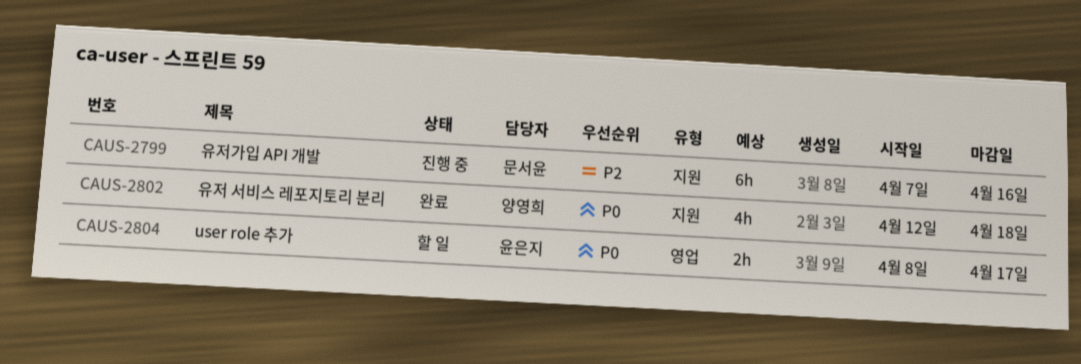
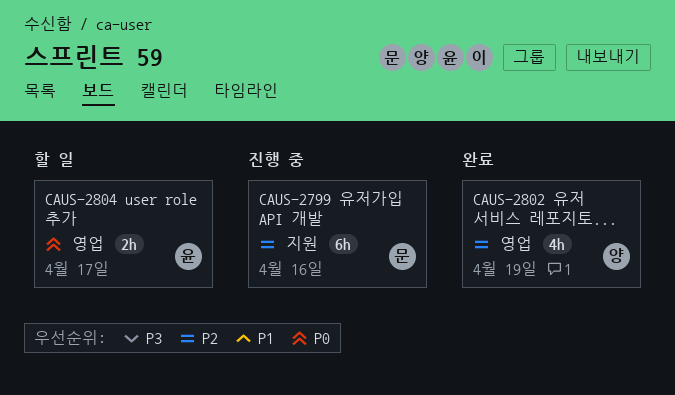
CAUS-2802, priority: P0 -> P2
CAUS-2802, label: 지원 -> 영업
CAUS-2802, due: Apr 18 -> Apr 19

